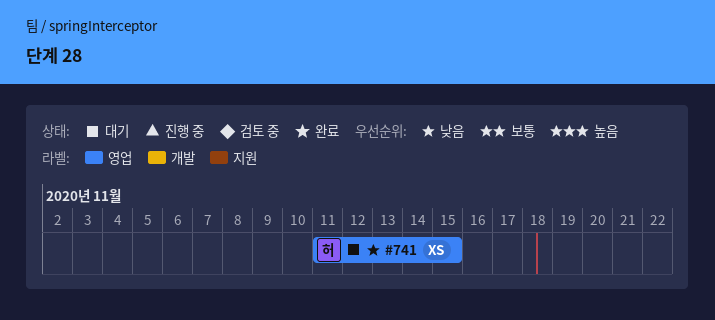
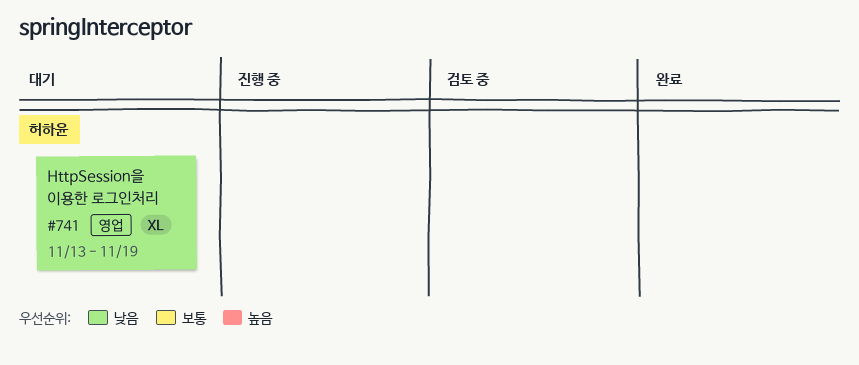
#741, estimate: XS -> XL
#741, start: Nov 11 -> Nov 13
#741, due: Nov 15 -> Nov 19

